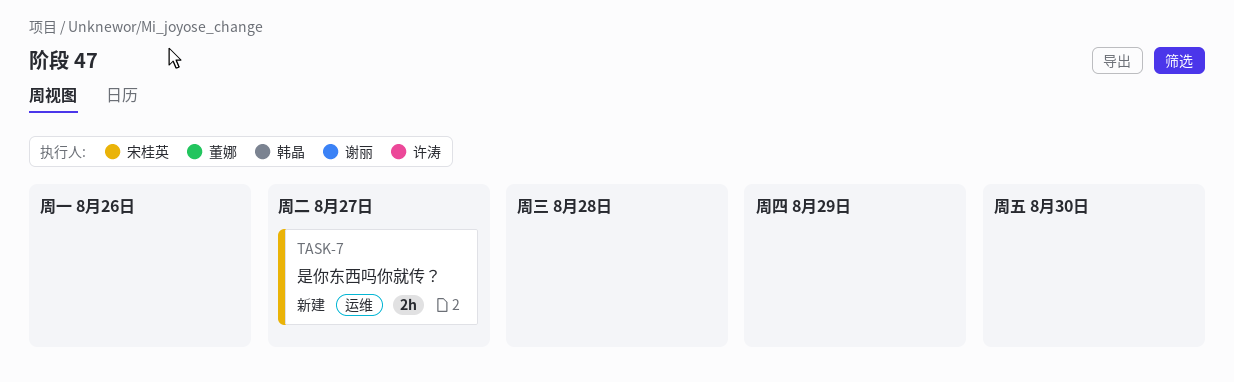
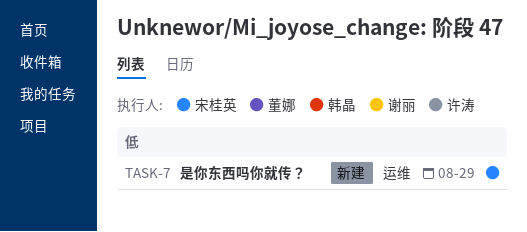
TASK-7, due: Aug 27 -> Aug 29

